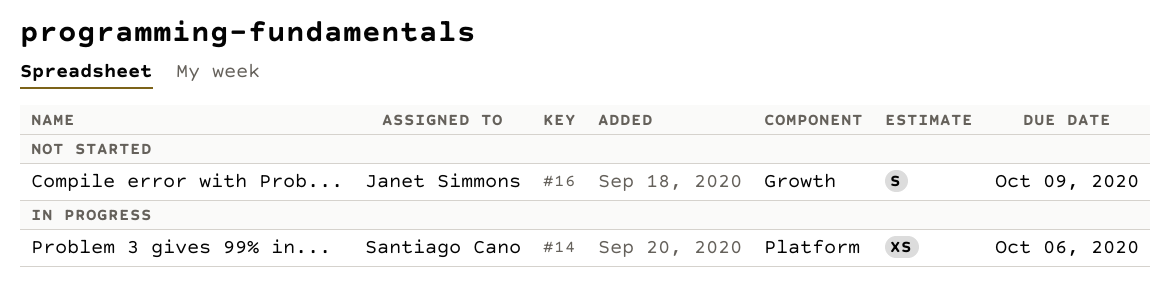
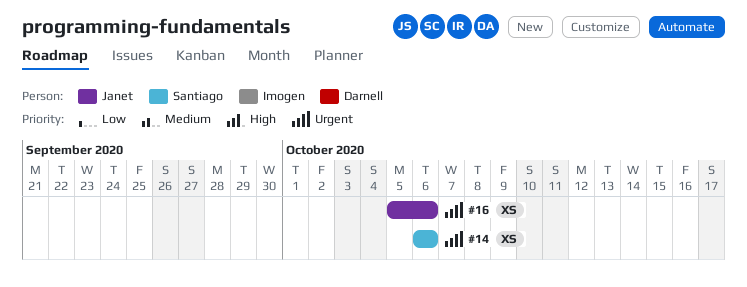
#16, estimate: S -> XS
#16, due: Oct 9 -> Oct 6

